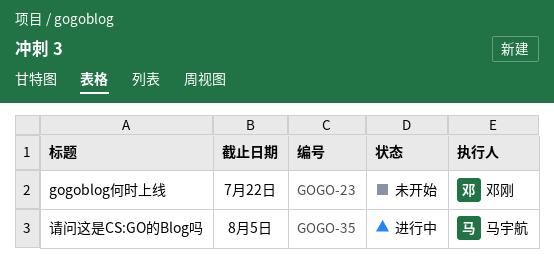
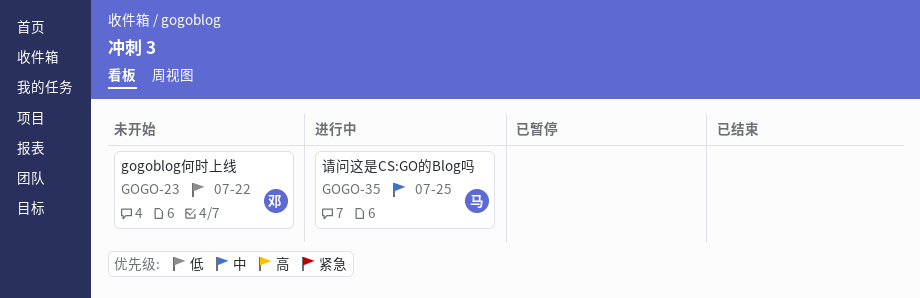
GOGO-35, due: Aug 5 -> Jul 25

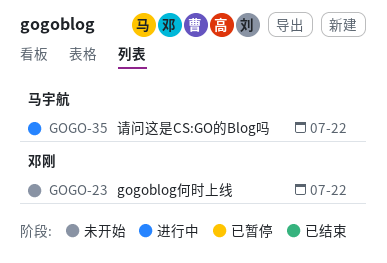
GOGO-35, due: Jul 25 -> Jul 22

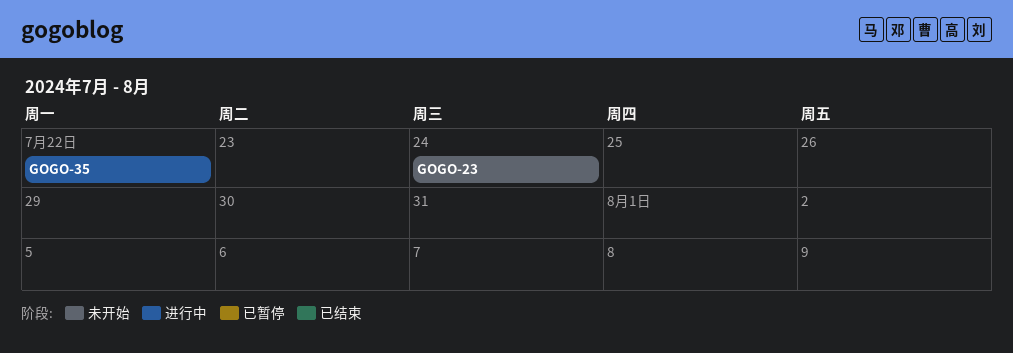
GOGO-23, due: Jul 22 -> Jul 24

